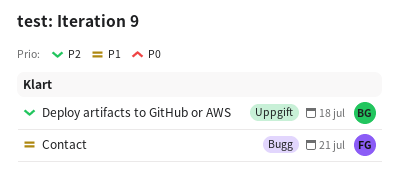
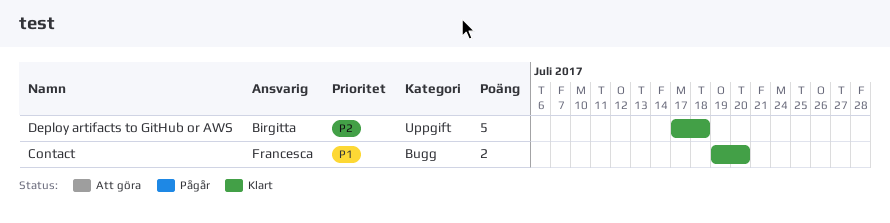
Contact, due: Jul 21 -> Jul 20

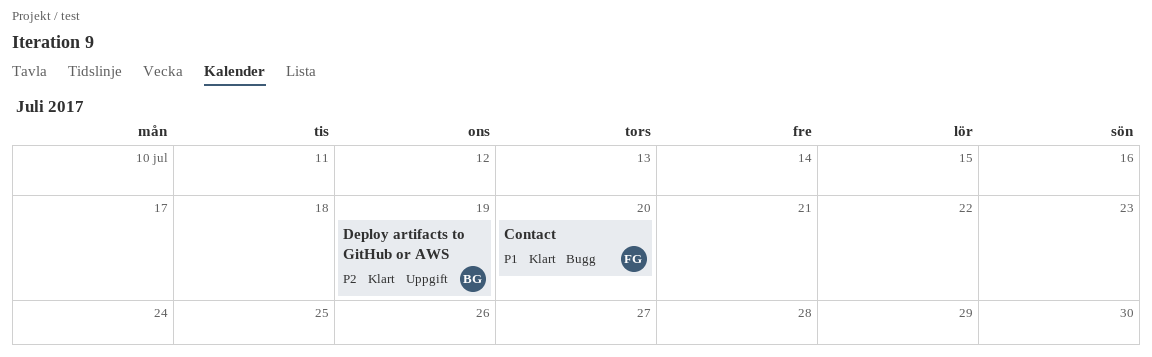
Deploy artifacts to GitHub or AWS, due: Jul 18 -> Jul 19

